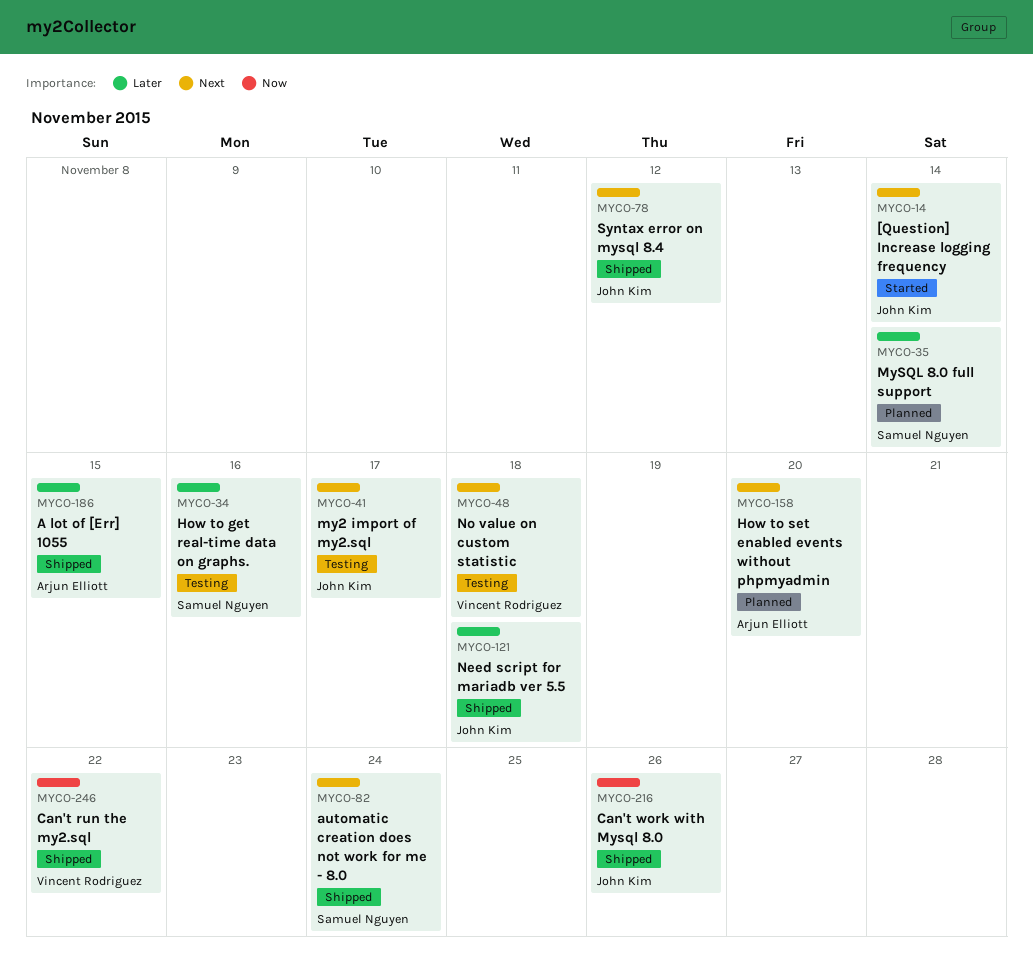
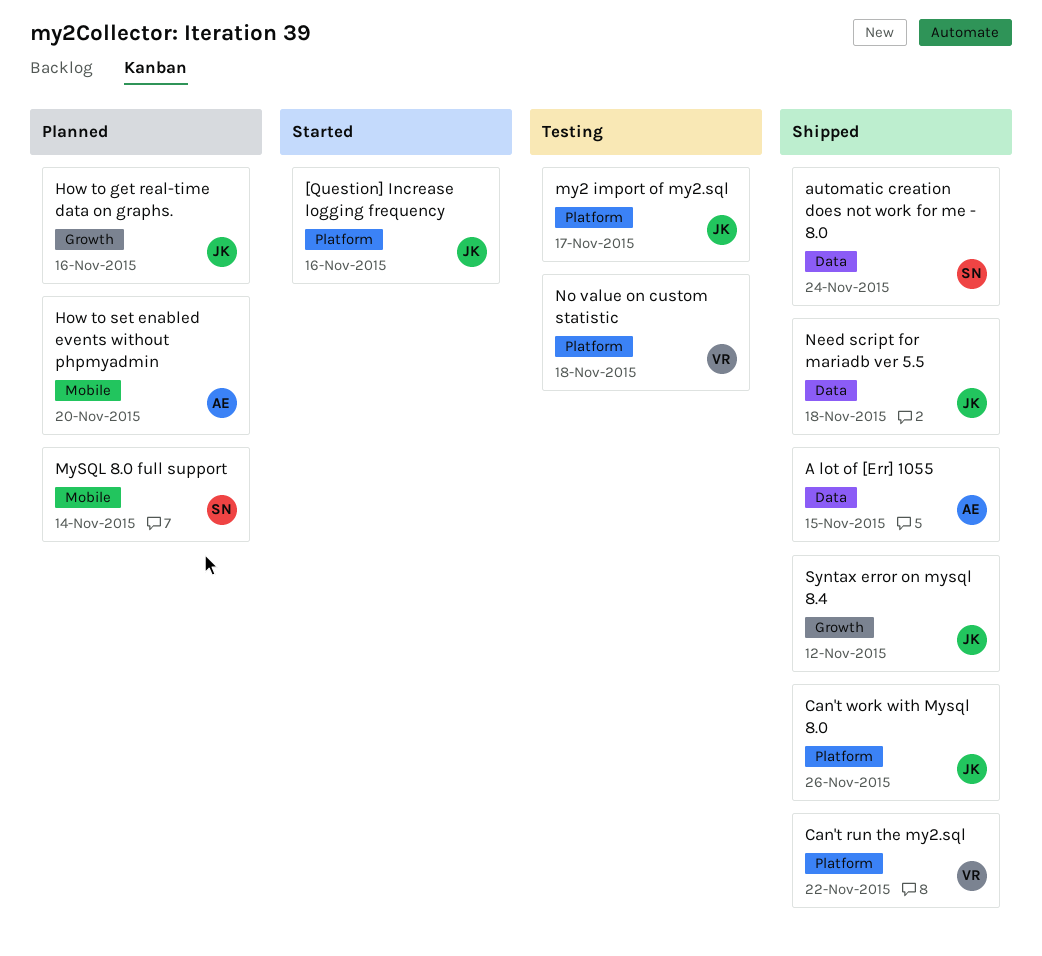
[Question] Increase logging frequency, due: Nov 14 -> Nov 16
How to get real-time data on graphs., status: Testing -> Planned
How to get real-time data on graphs., owner: Samuel Nguyen -> John Kim

